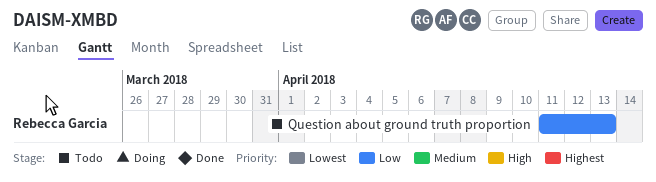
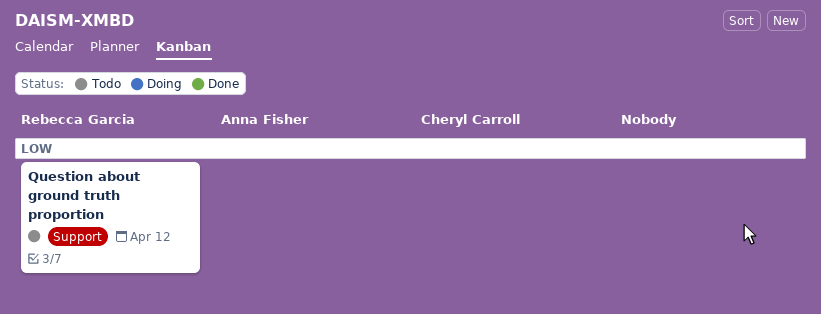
Question about ground truth proportion, due: Apr 13 -> Apr 12

